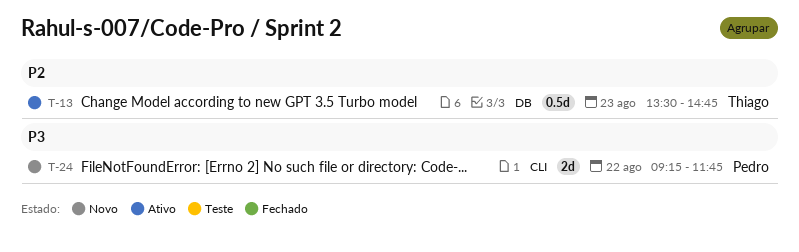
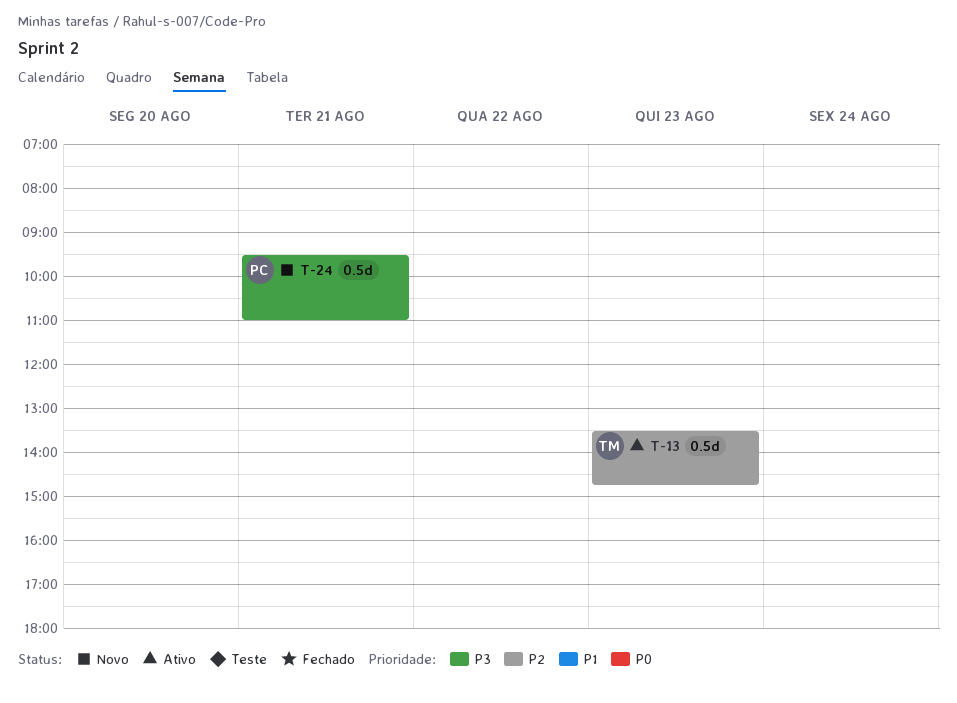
T-24, estimate: 2d -> 0.5d
T-24, day: Aug 22 -> Aug 21
T-24, begins: 09:15 -> 09:30
T-24, ends: 11:45 -> 11:00

